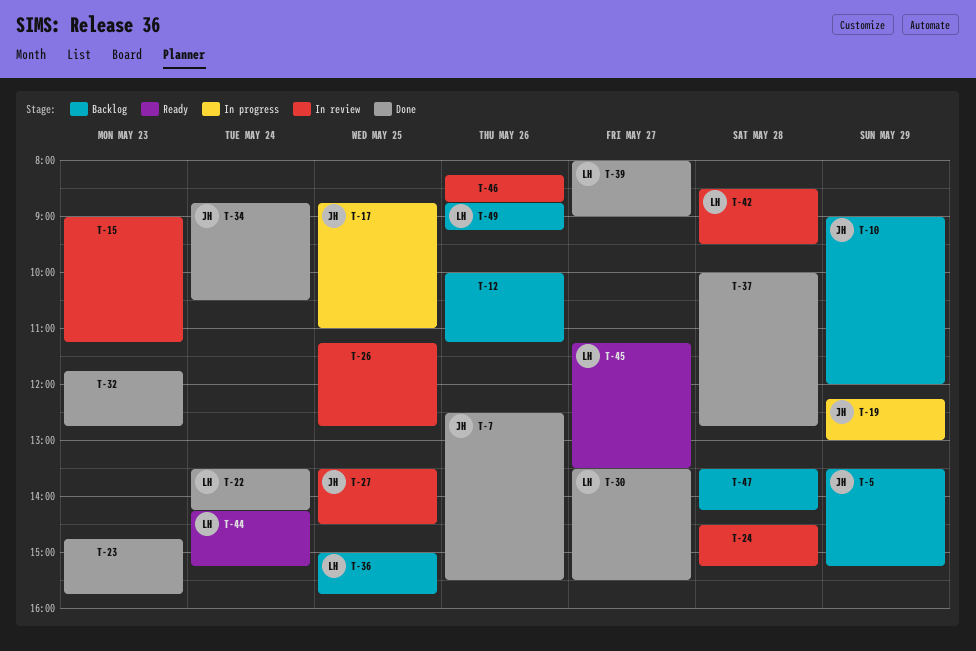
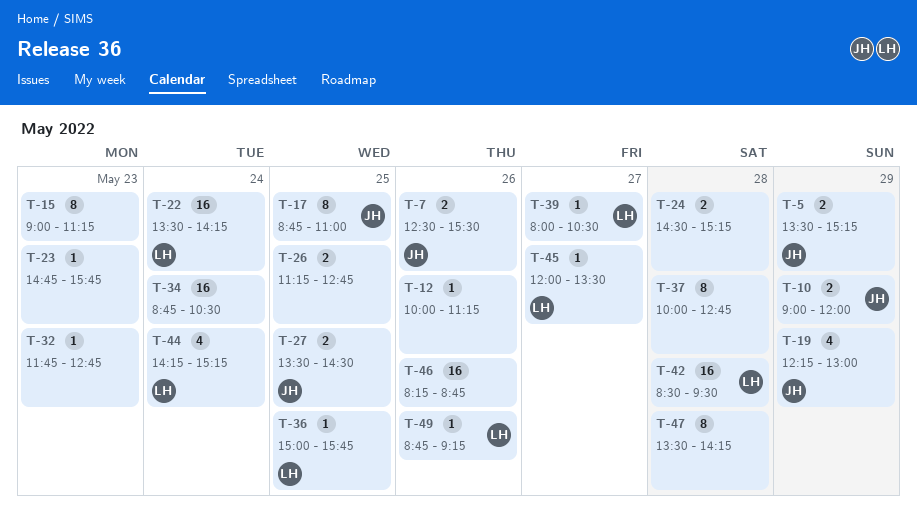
T-30: present -> none
T-34, owner: JH -> none
T-39, ends: 09:00 -> 10:30
T-45, begins: 11:15 -> 12:00

